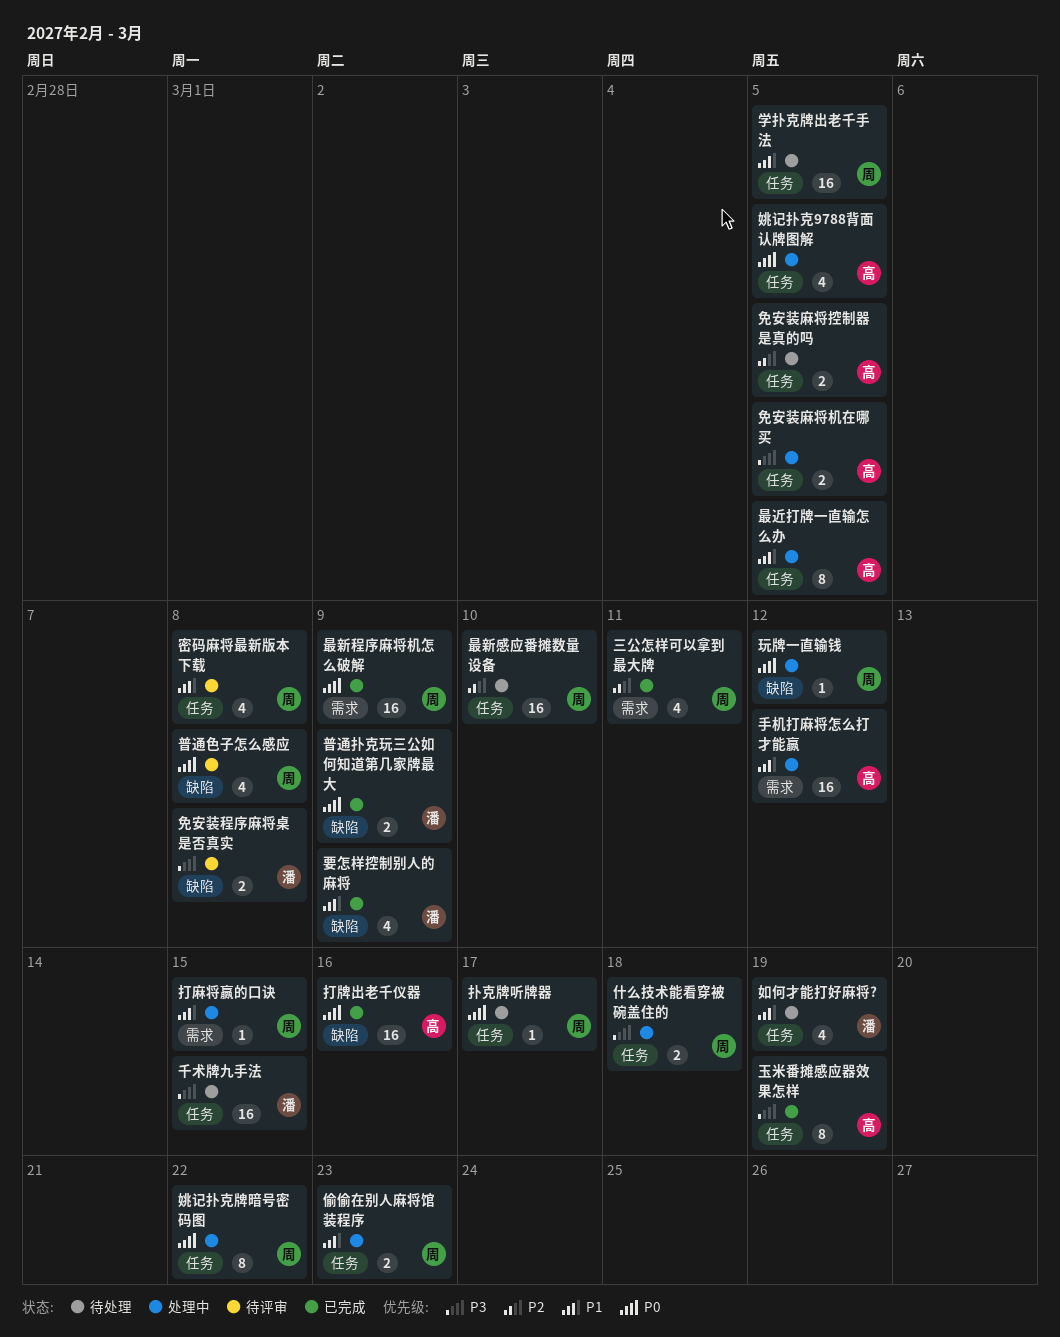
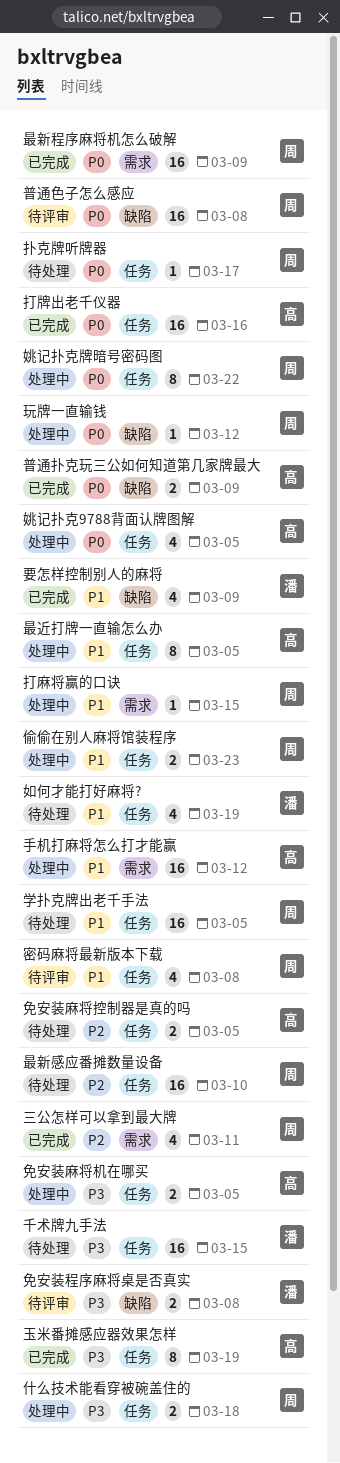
打牌出老千仪器, label: 缺陷 -> 任务
普通扑克玩三公如何知道第几家牌最大, owner: 潘 -> 高
普通色子怎么感应, estimate: 4 -> 16

